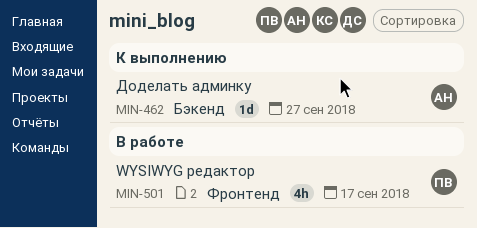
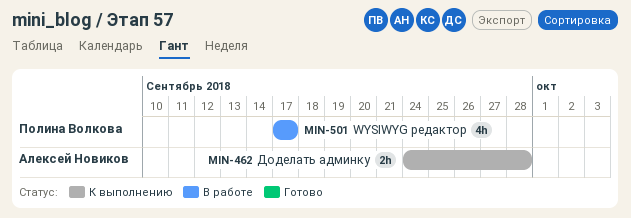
MIN-462, estimate: 1d -> 2h
MIN-462, due: Sep 27 -> Sep 28

